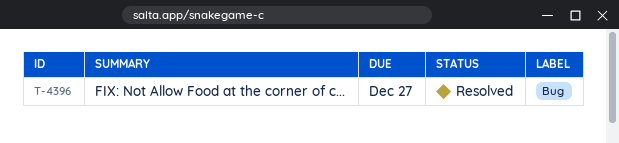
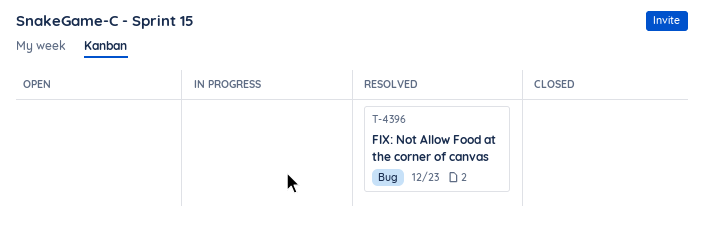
T-4396, due: Dec 27 -> Dec 23

